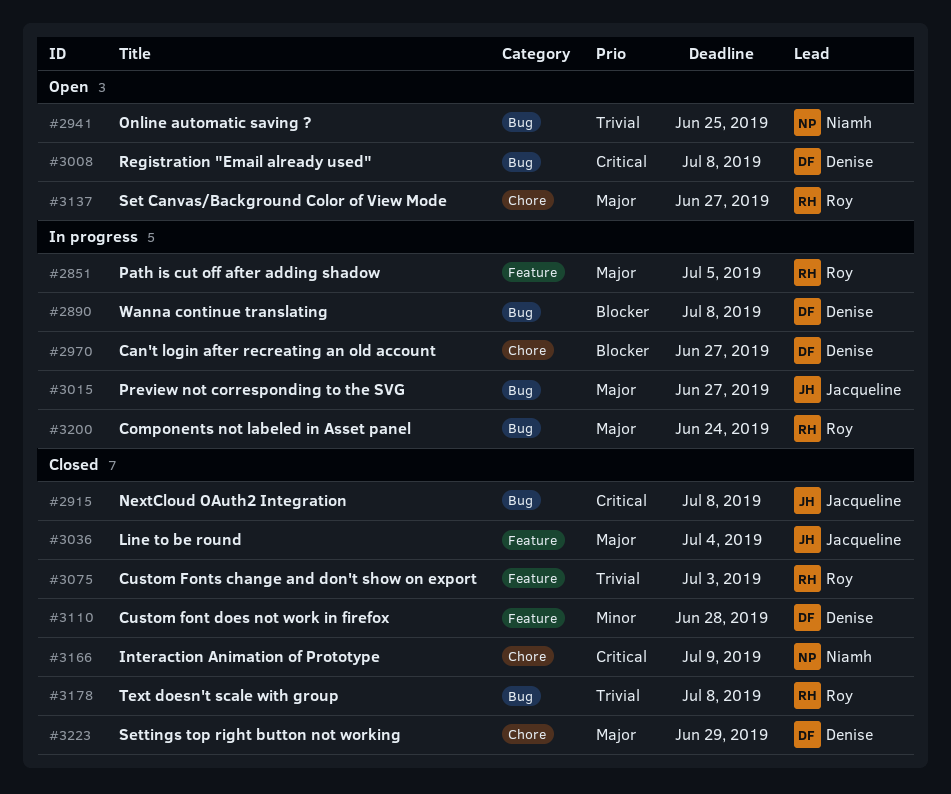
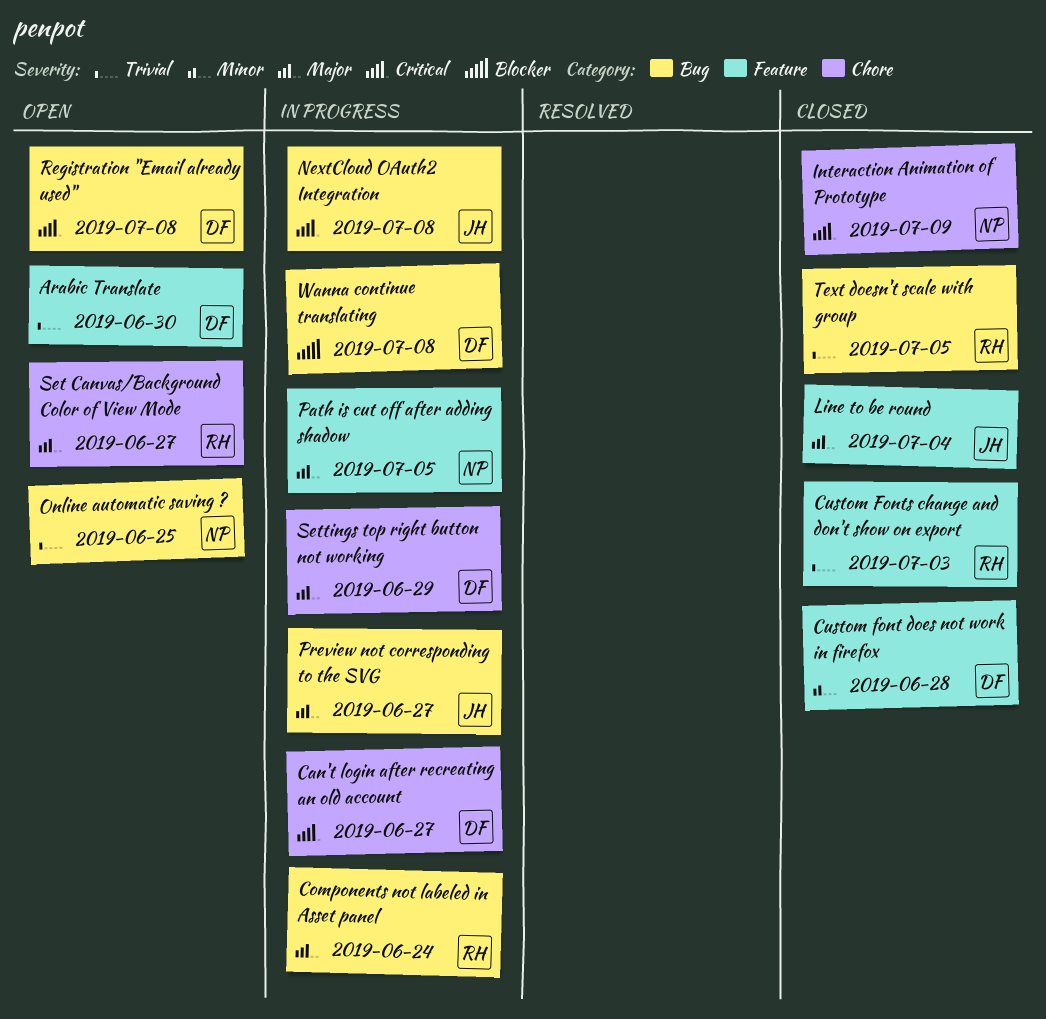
Arabic Translate: none -> present
Can't login after recreating an old account, priority: Blocker -> Critical
NextCloud OAuth2 Integration, status: Closed -> In progress
Path is cut off after adding shadow, owner: Roy -> Niamh
Settings top right button not working, status: Closed -> In progress
Text doesn't scale with group, due: Jul 8 -> Jul 5

